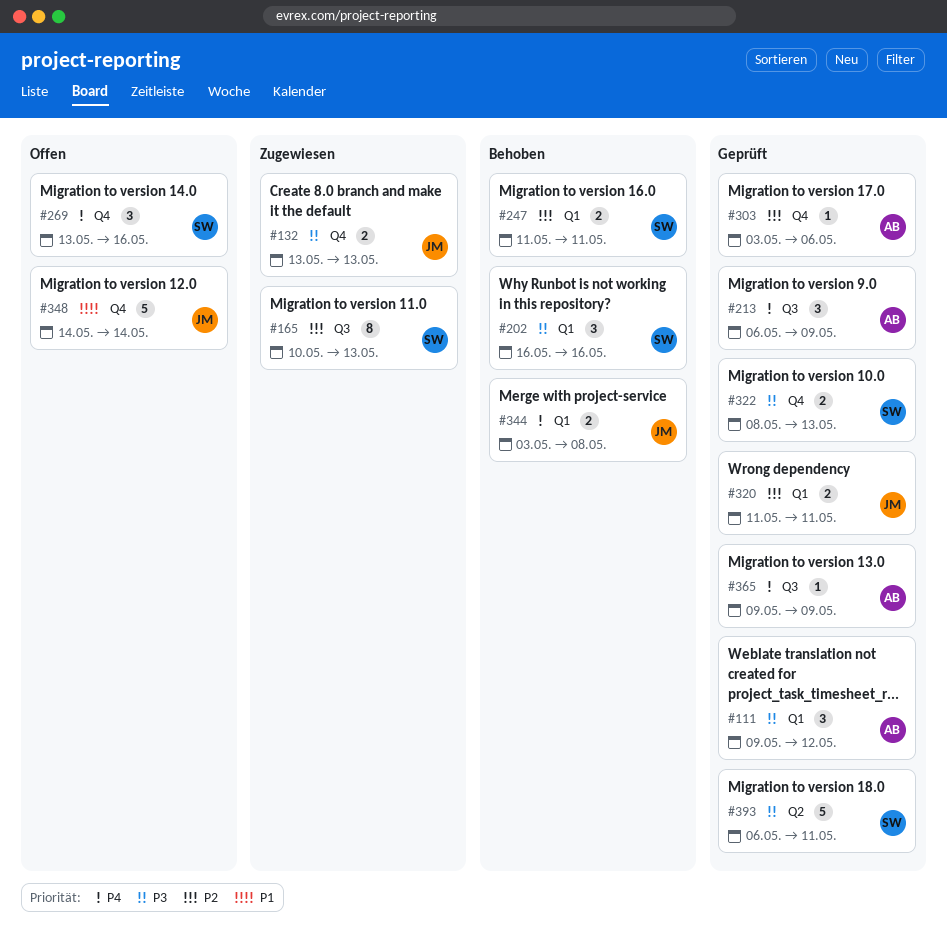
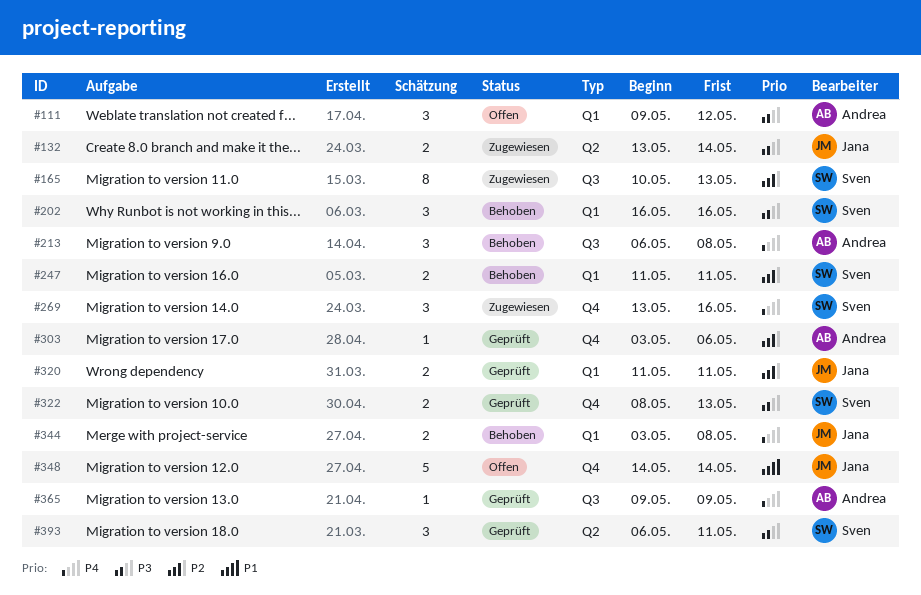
#111, status: Geprüft -> Offen
#132, label: Q4 -> Q2
#132, due: May 13 -> May 14
#213, status: Geprüft -> Behoben
#213, due: May 9 -> May 8
#269, status: Offen -> Zugewiesen
#393, estimate: 5 -> 3

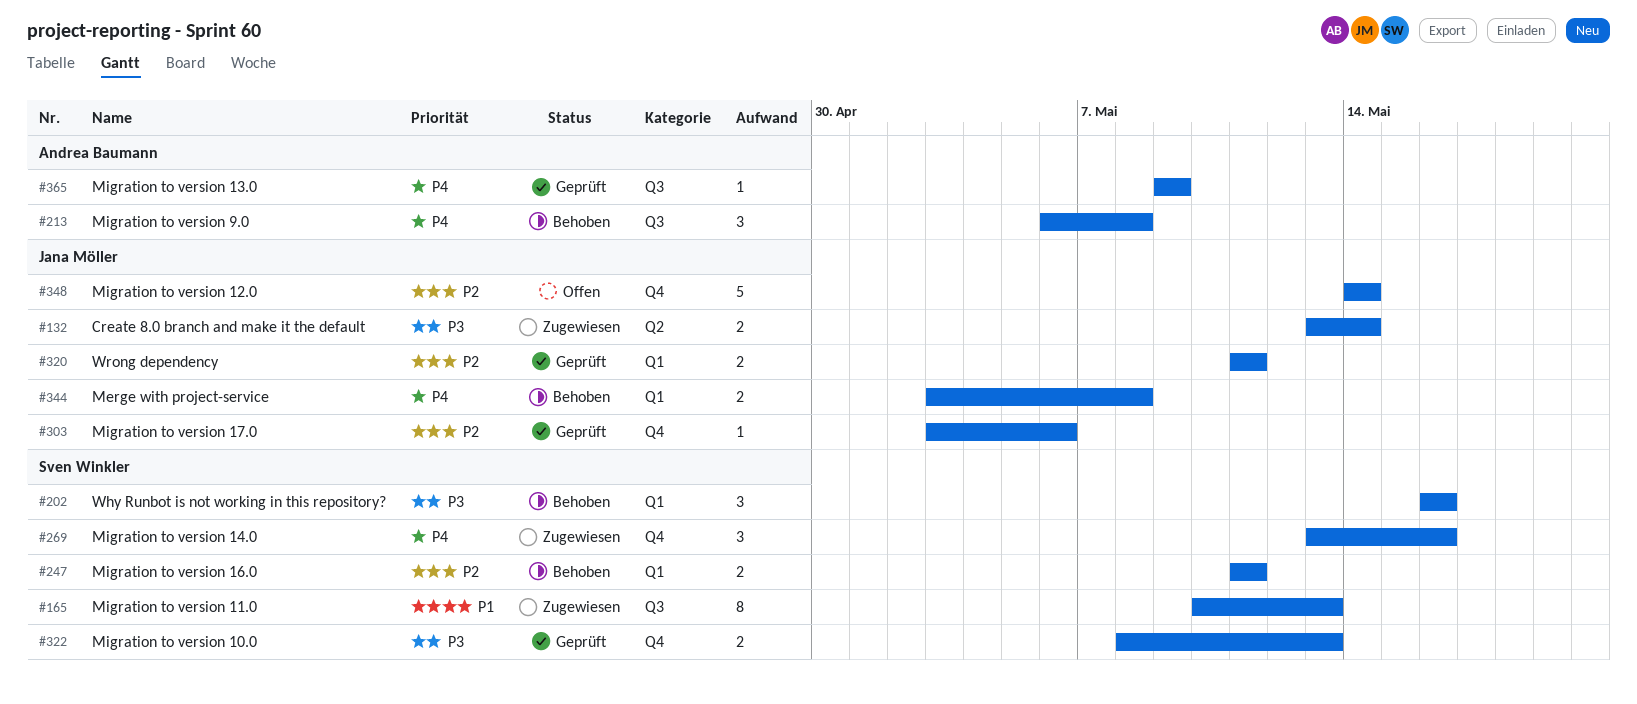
#111: present -> none
#165, priority: P2 -> P1
#303, owner: Andrea Baumann -> Jana Möller
#348, priority: P1 -> P2
#393: present -> none

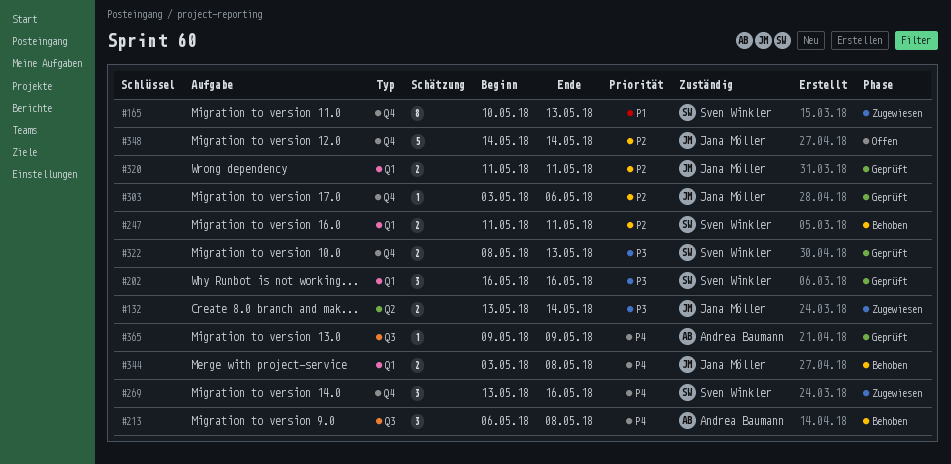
#165, label: Q3 -> Q4
#202, status: Behoben -> Geprüft

